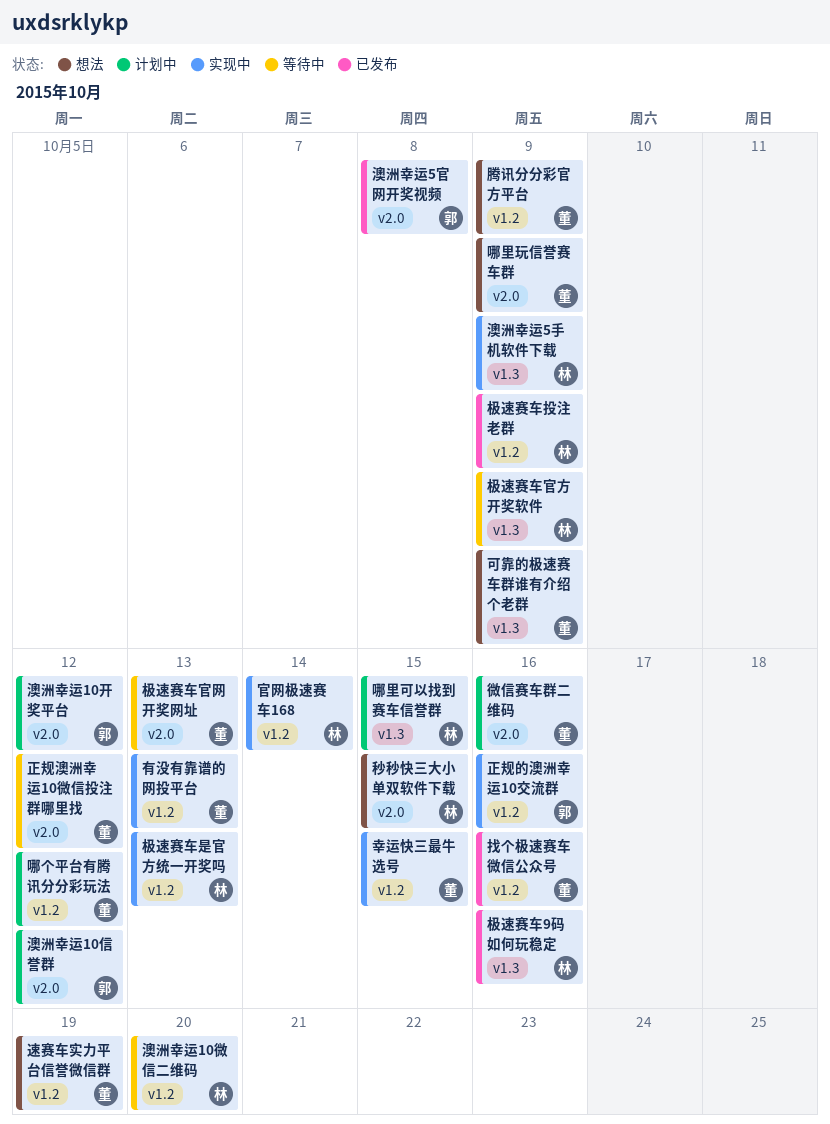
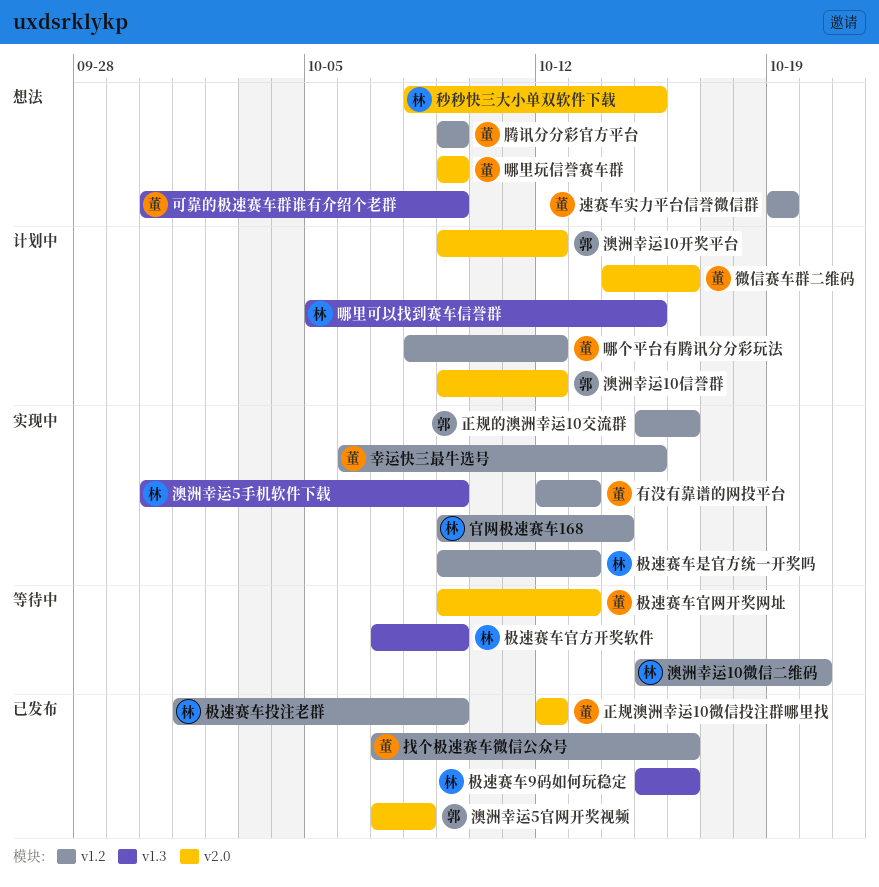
正规澳洲幸运10微信投注群哪里找, status: 等待中 -> 已发布

